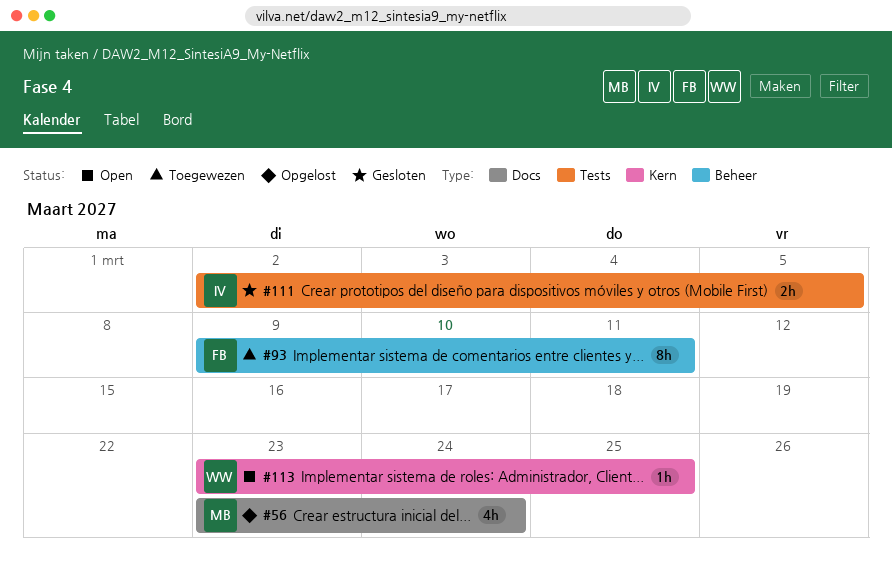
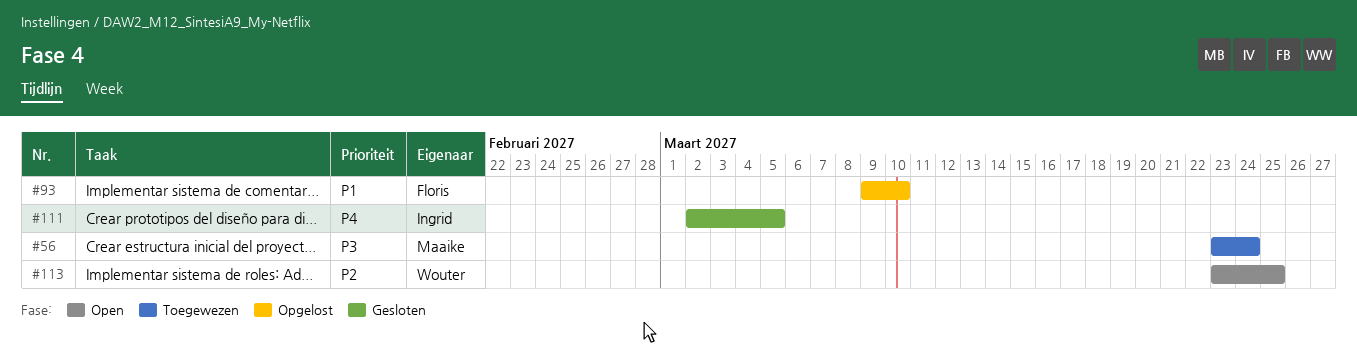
#56, status: Opgelost -> Toegewezen
#93, status: Toegewezen -> Opgelost
#93, due: Mar 11 -> Mar 10

